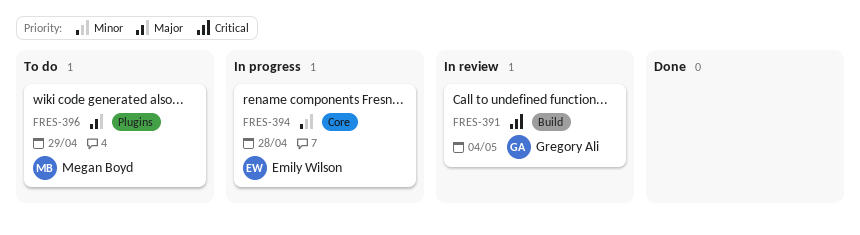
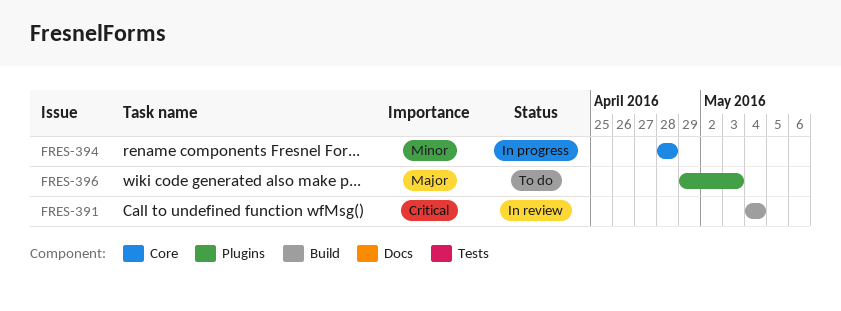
FRES-396, due: Apr 29 -> May 3

